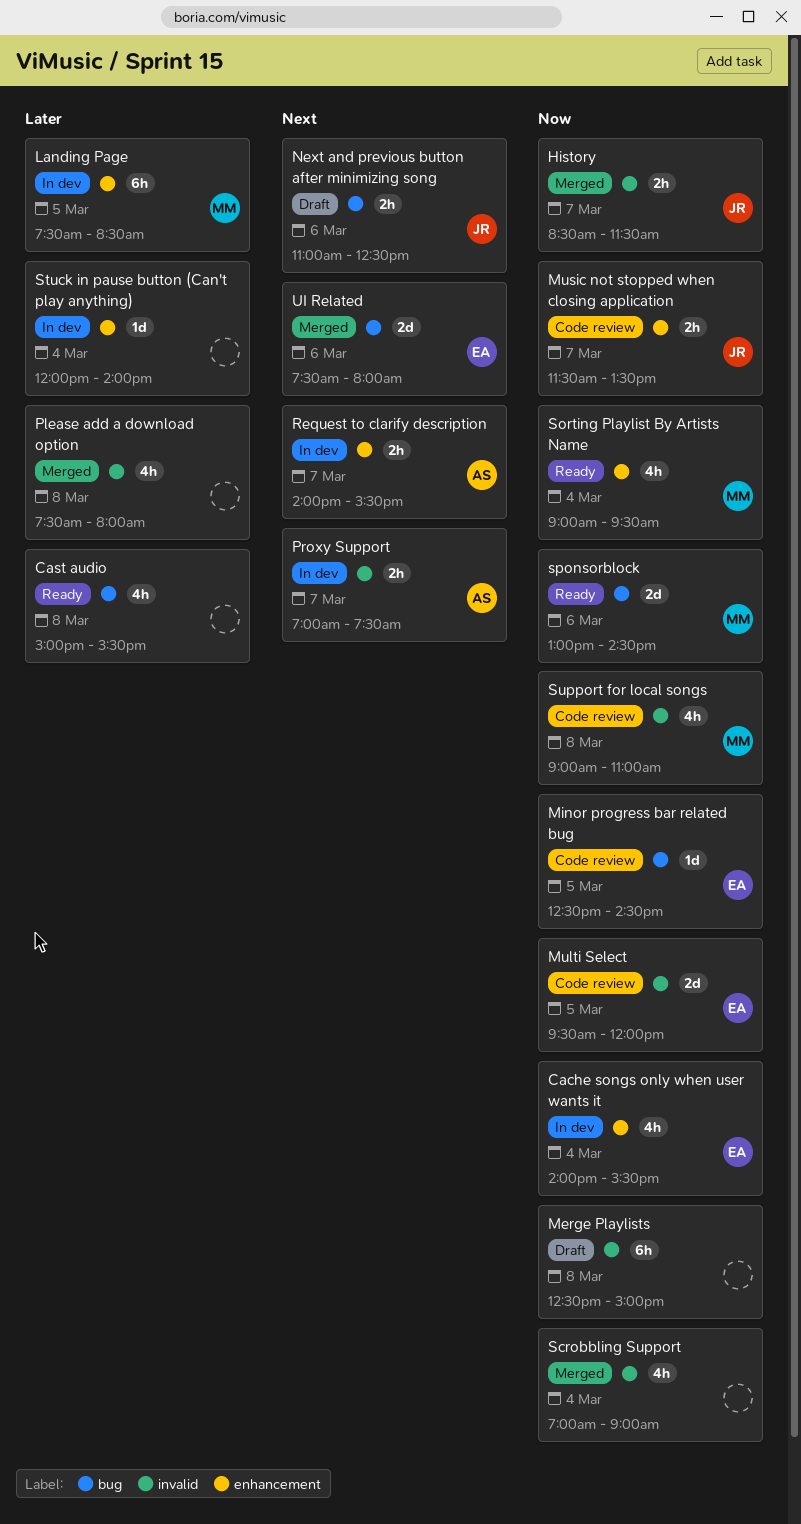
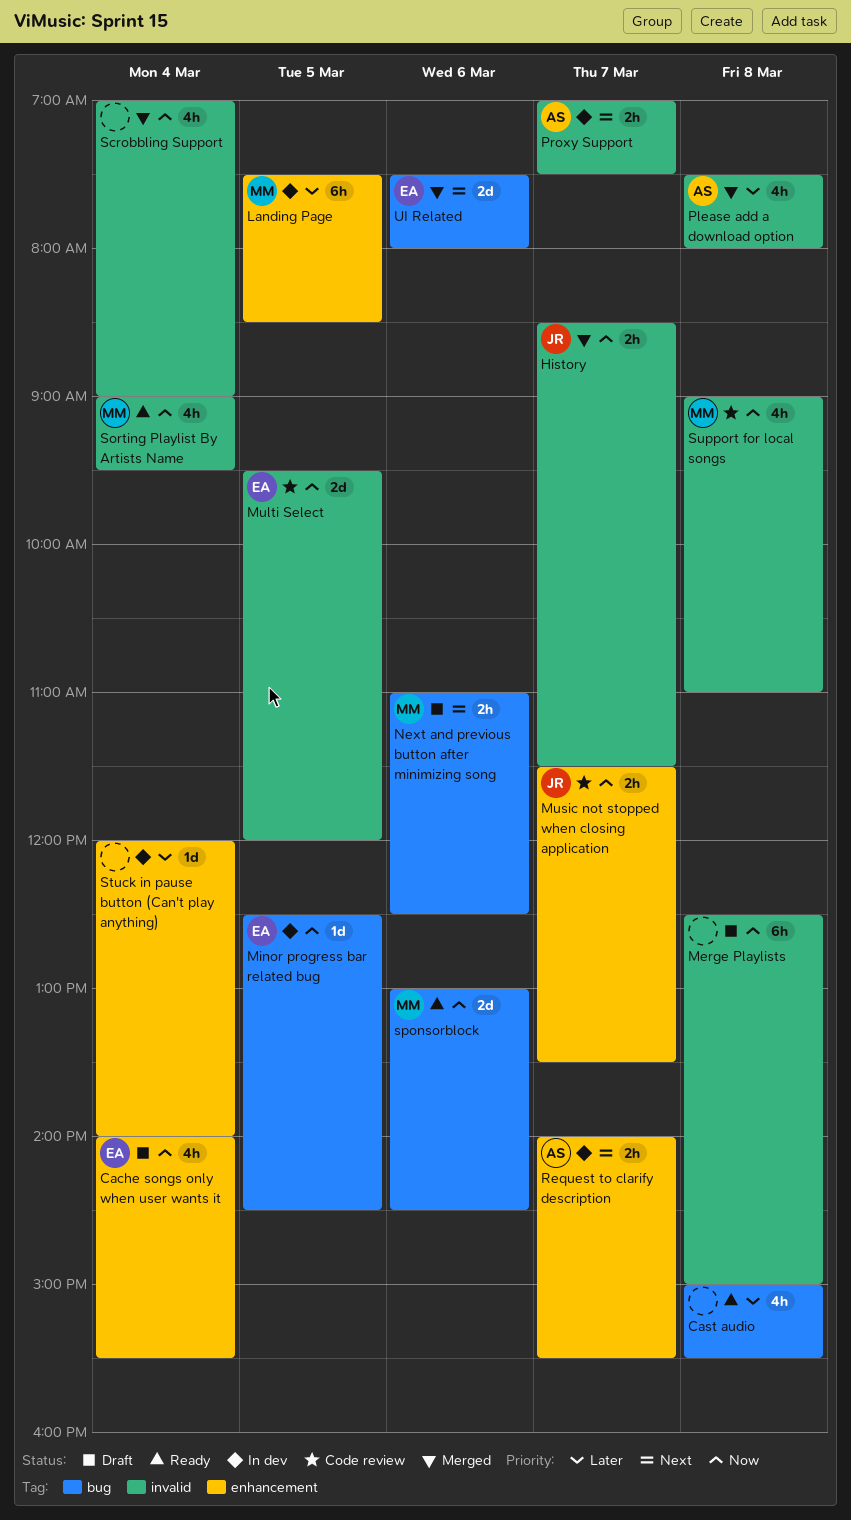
Cache songs only when user wants it, status: In dev -> Draft
Minor progress bar related bug, status: Code review -> In dev
Next and previous button after minimizing song, owner: JR -> MM
Please add a download option, owner: none -> AS
Sorting Playlist By Artists Name, label: enhancement -> invalid

